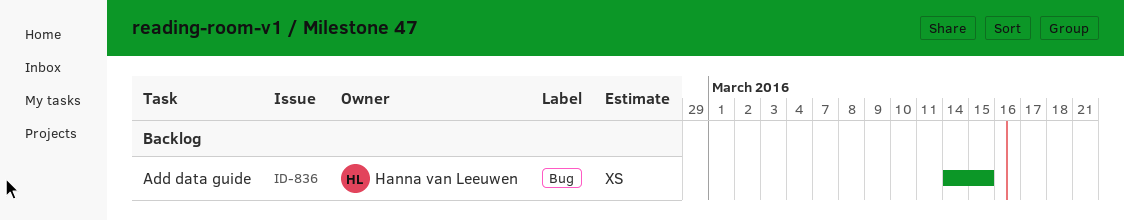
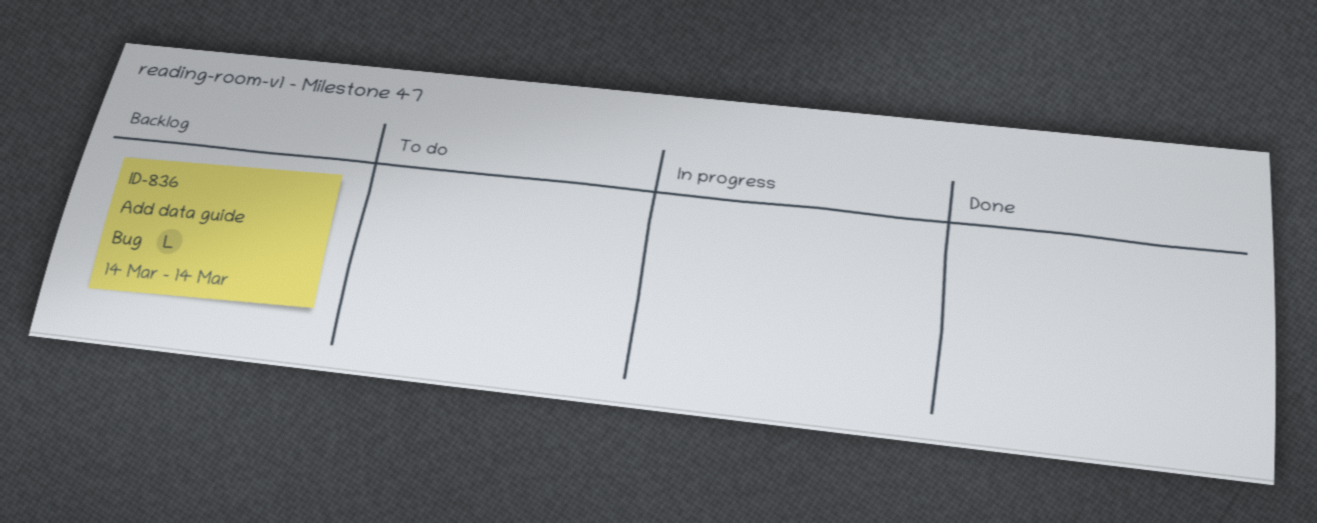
ID-836, estimate: XS -> L
ID-836, due: Mar 15 -> Mar 14

